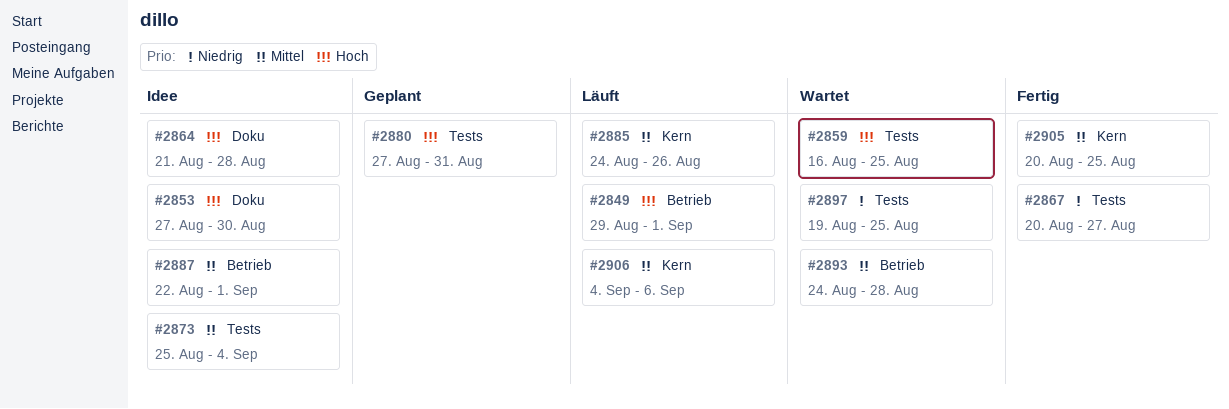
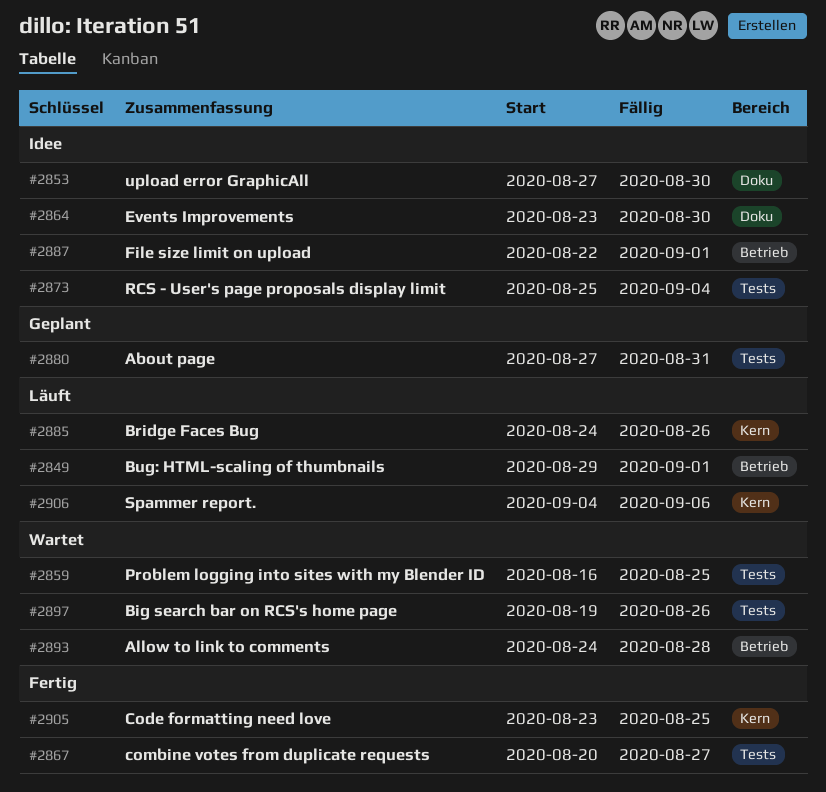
#2864, start: Aug 21 -> Aug 23
#2864, due: Aug 28 -> Aug 30
#2897, due: Aug 25 -> Aug 26
#2905, start: Aug 20 -> Aug 23

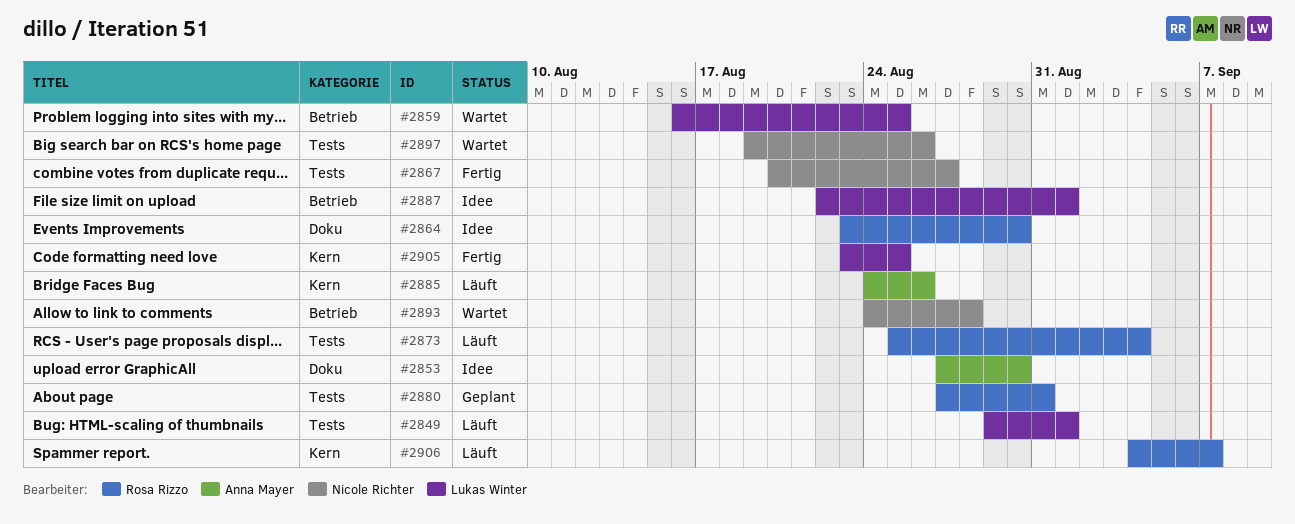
#2849, label: Betrieb -> Tests
#2859, label: Tests -> Betrieb
#2873, status: Idee -> Läuft
#2906, due: Sep 6 -> Sep 7

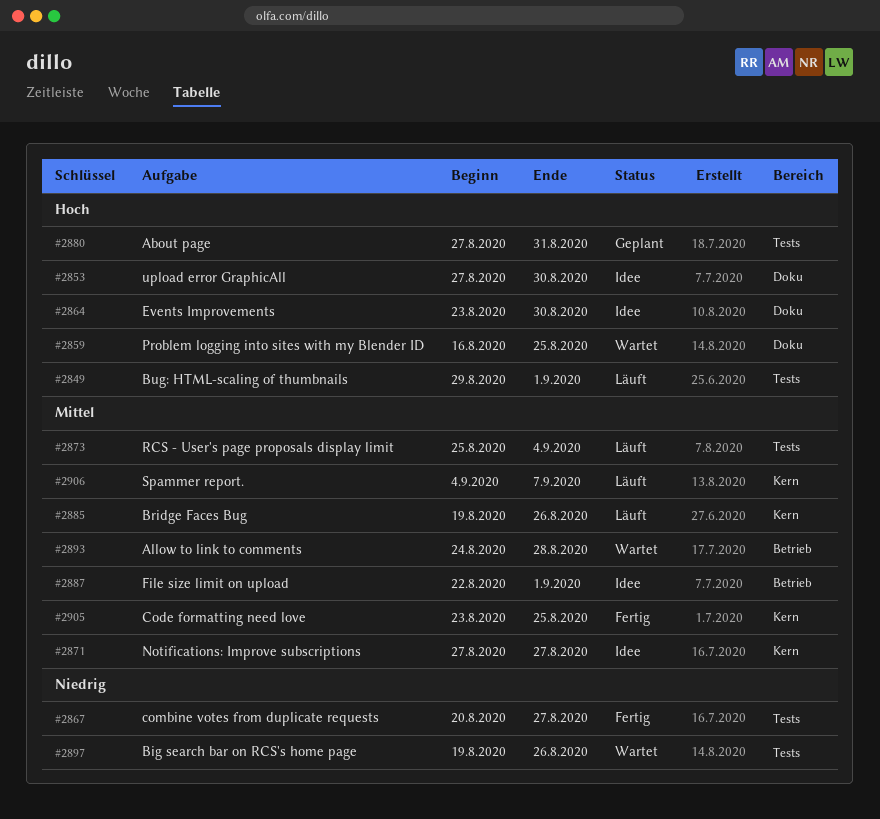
#2859, label: Betrieb -> Doku
#2871: none -> present
#2885, start: Aug 24 -> Aug 19

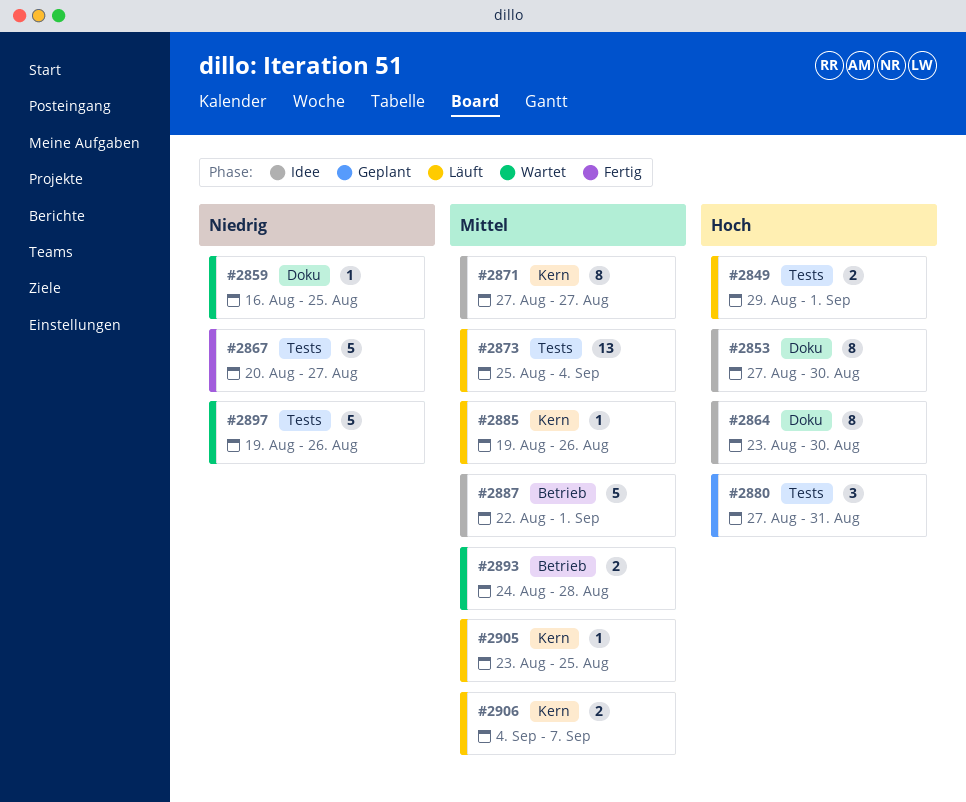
#2859, priority: Hoch -> Niedrig
#2905, status: Fertig -> Läuft

